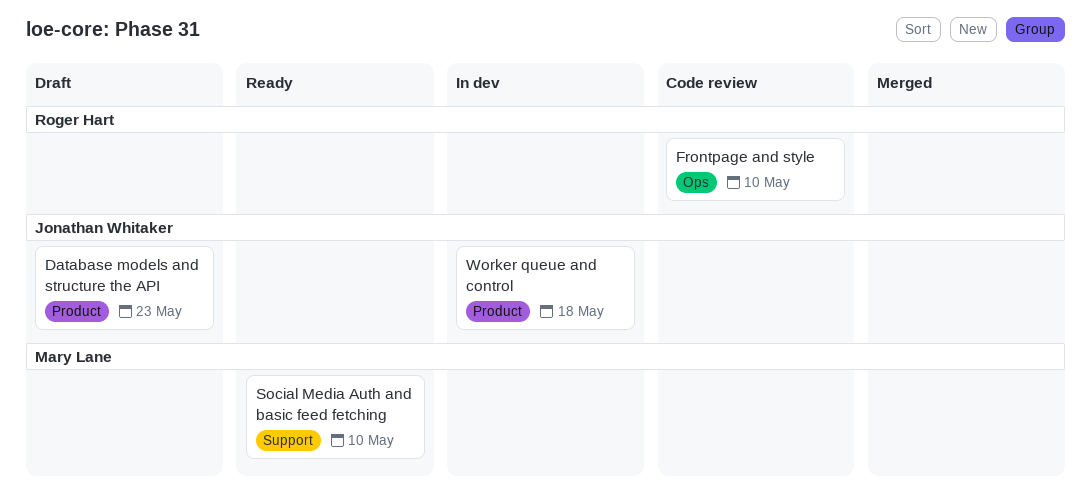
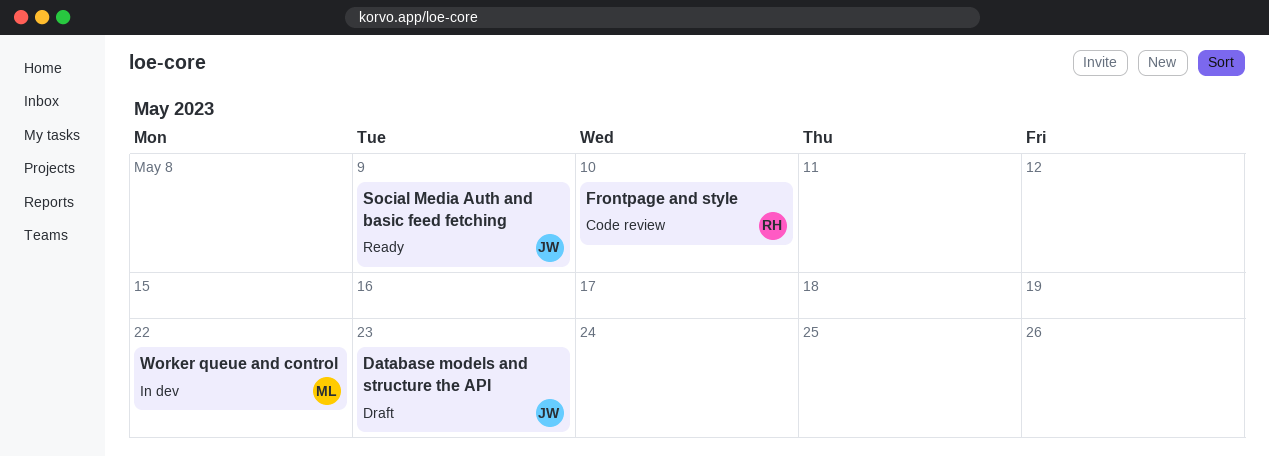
Social Media Auth and basic feed fetching, owner: Mary Lane -> Jonathan Whitaker
Social Media Auth and basic feed fetching, due: May 10 -> May 9
Worker queue and control, owner: Jonathan Whitaker -> Mary Lane
Worker queue and control, due: May 18 -> May 22

